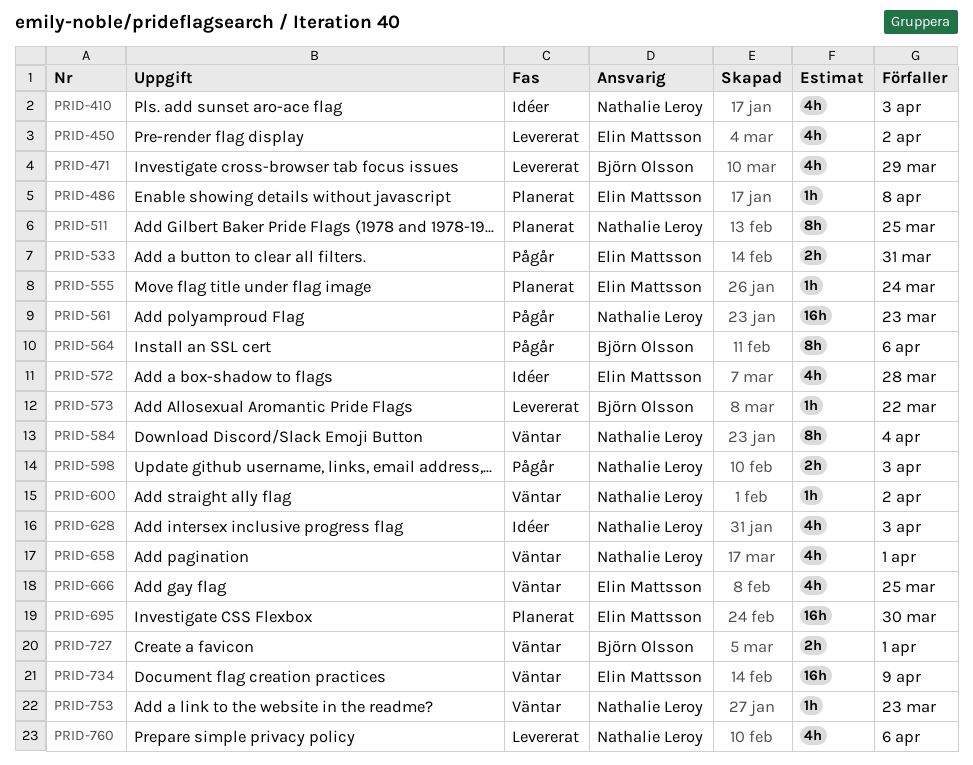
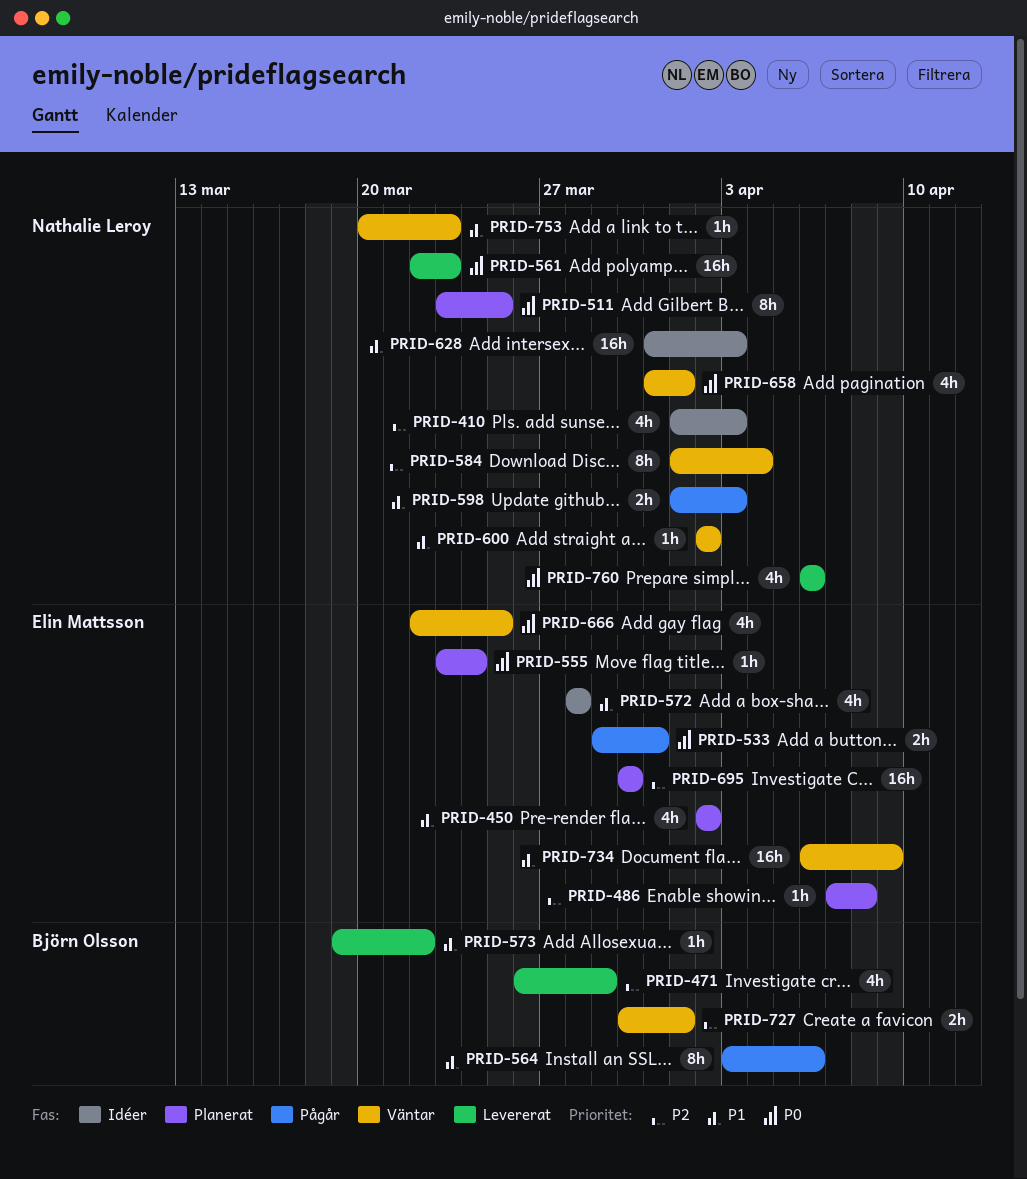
PRID-450, status: Levererat -> Planerat
PRID-561, status: Pågår -> Levererat
PRID-628, estimate: 4h -> 16h

